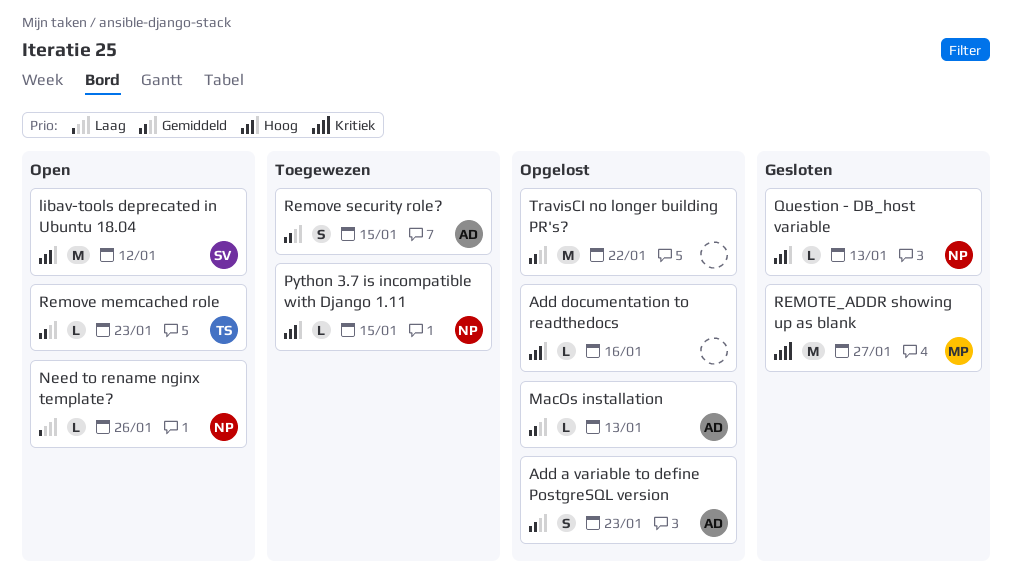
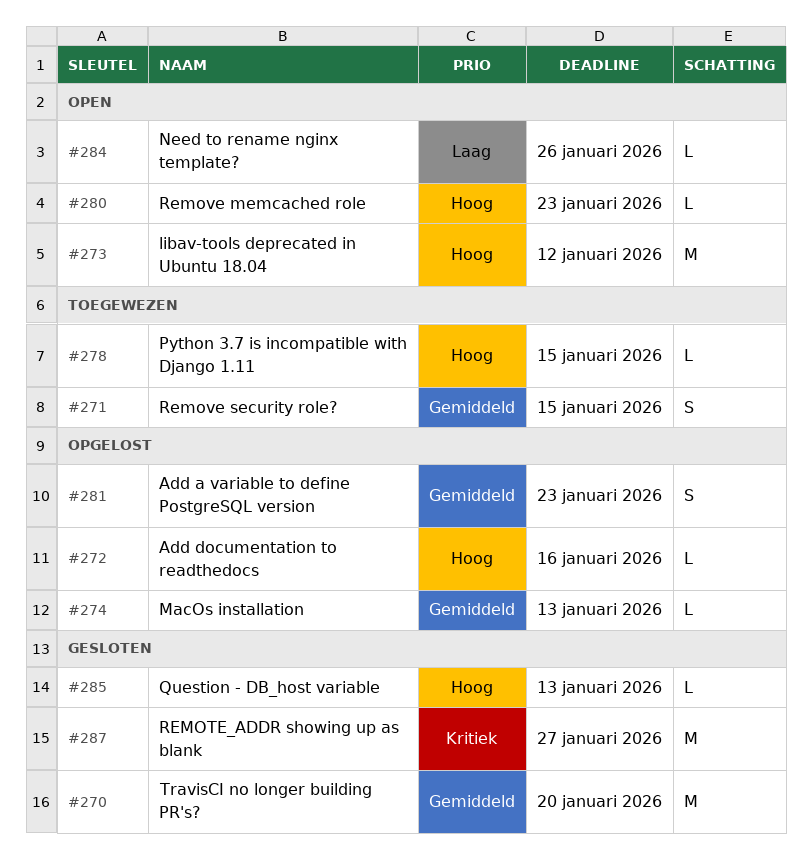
Remove memcached role, priority: Gemiddeld -> Hoog
TravisCI no longer building PR's?, status: Opgelost -> Gesloten
TravisCI no longer building PR's?, due: Jan 22 -> Jan 20

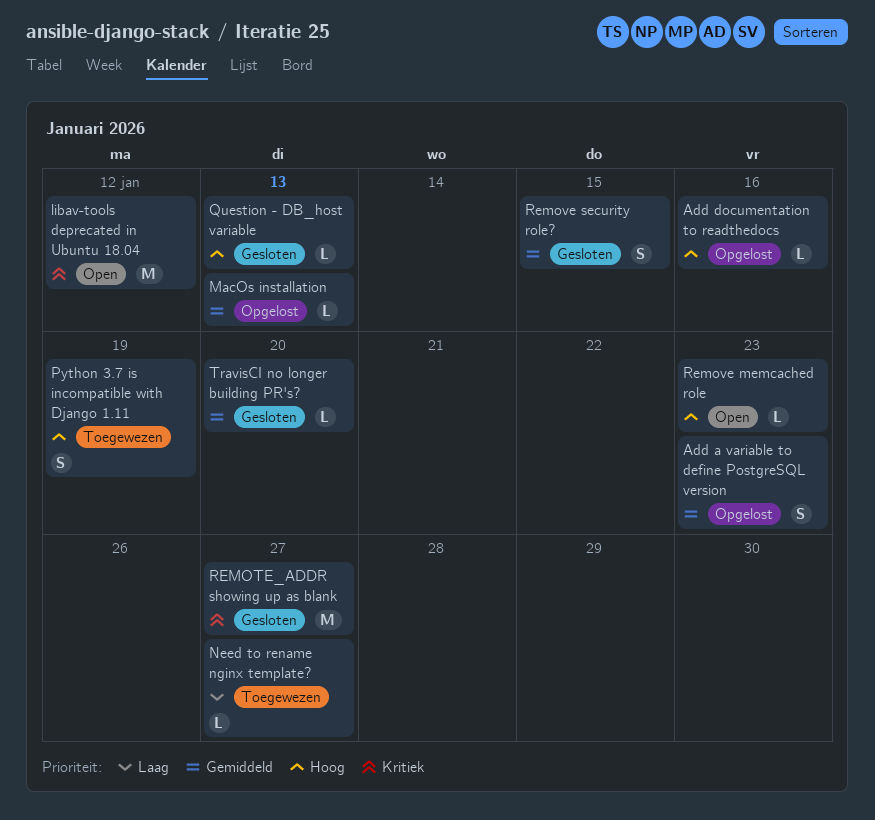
libav-tools deprecated in Ubuntu 18.04, priority: Hoog -> Kritiek
Need to rename nginx template?, status: Open -> Toegewezen
Need to rename nginx template?, due: Jan 26 -> Jan 27
Python 3.7 is incompatible with Django 1.11, estimate: L -> S
Python 3.7 is incompatible with Django 1.11, due: Jan 15 -> Jan 19
Remove security role?, status: Toegewezen -> Gesloten
TravisCI no longer building PR's?, estimate: M -> L

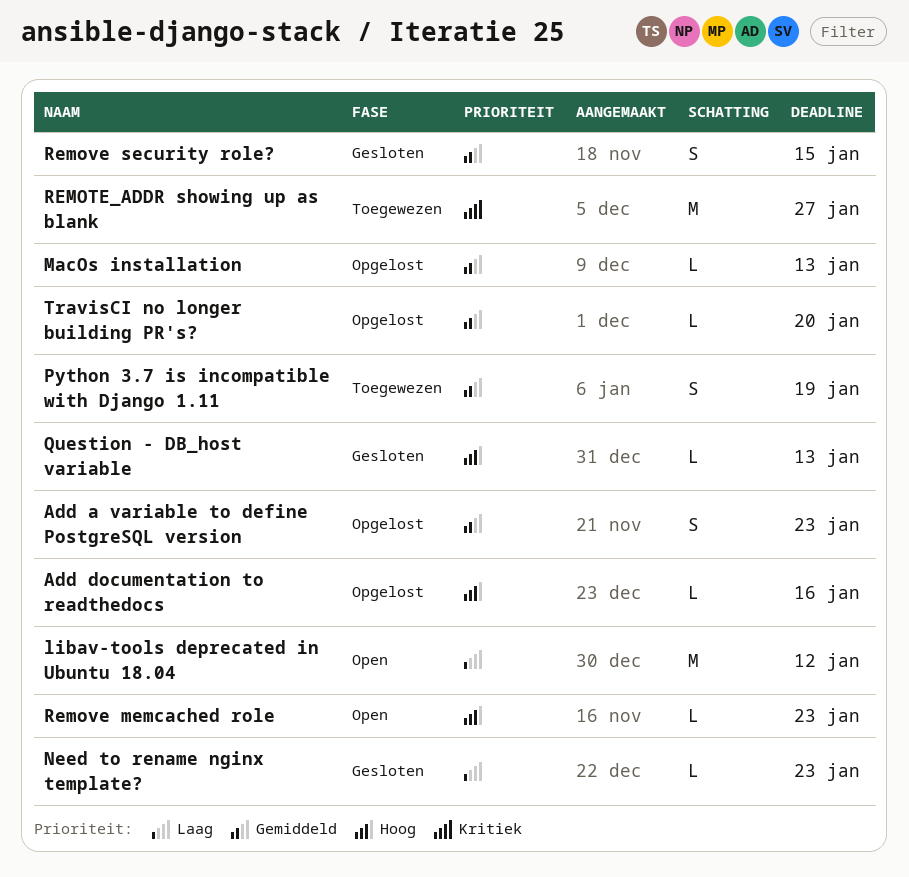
libav-tools deprecated in Ubuntu 18.04, priority: Kritiek -> Laag
Need to rename nginx template?, status: Toegewezen -> Gesloten
Need to rename nginx template?, due: Jan 27 -> Jan 23
Python 3.7 is incompatible with Django 1.11, priority: Hoog -> Gemiddeld
REMOTE_ADDR showing up as blank, status: Gesloten -> Toegewezen
TravisCI no longer building PR's?, status: Gesloten -> Opgelost

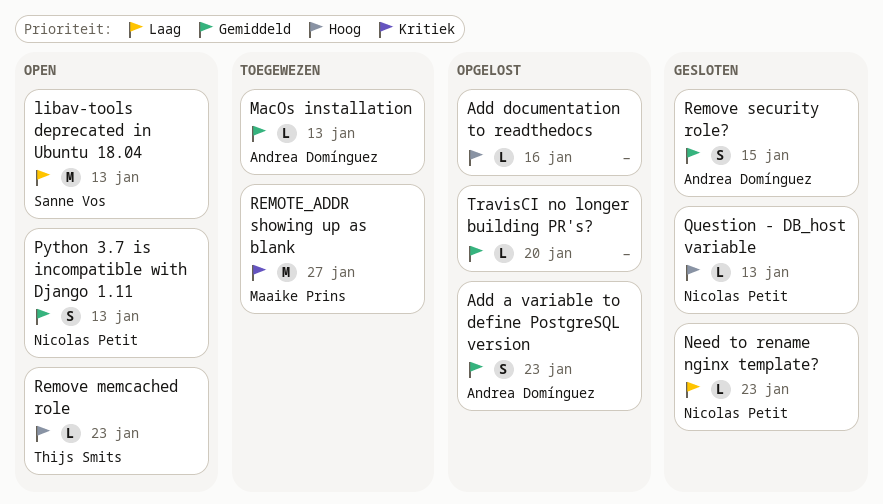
libav-tools deprecated in Ubuntu 18.04, due: Jan 12 -> Jan 13
MacOs installation, status: Opgelost -> Toegewezen
Python 3.7 is incompatible with Django 1.11, status: Toegewezen -> Open
Python 3.7 is incompatible with Django 1.11, due: Jan 19 -> Jan 13

